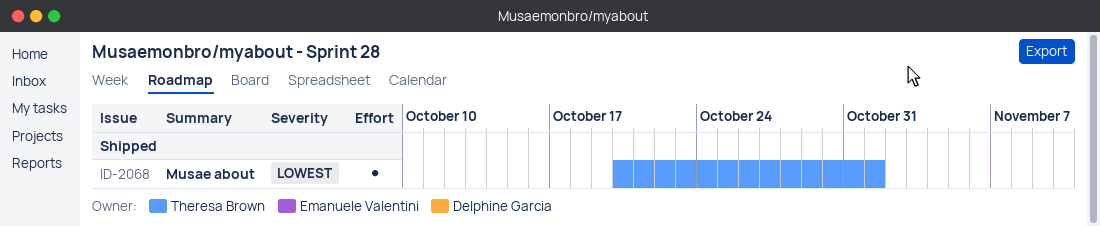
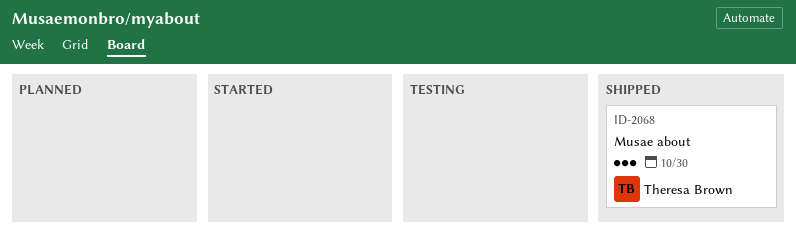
ID-2068, estimate: 1 -> 3
ID-2068, due: Nov 1 -> Oct 30

